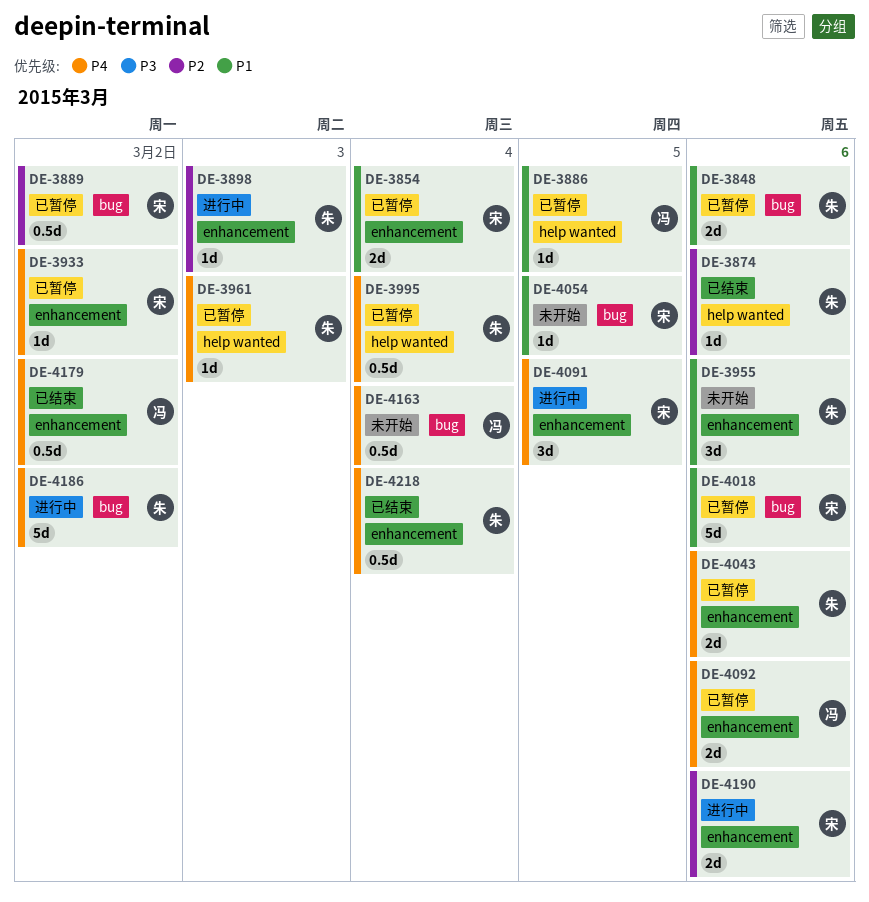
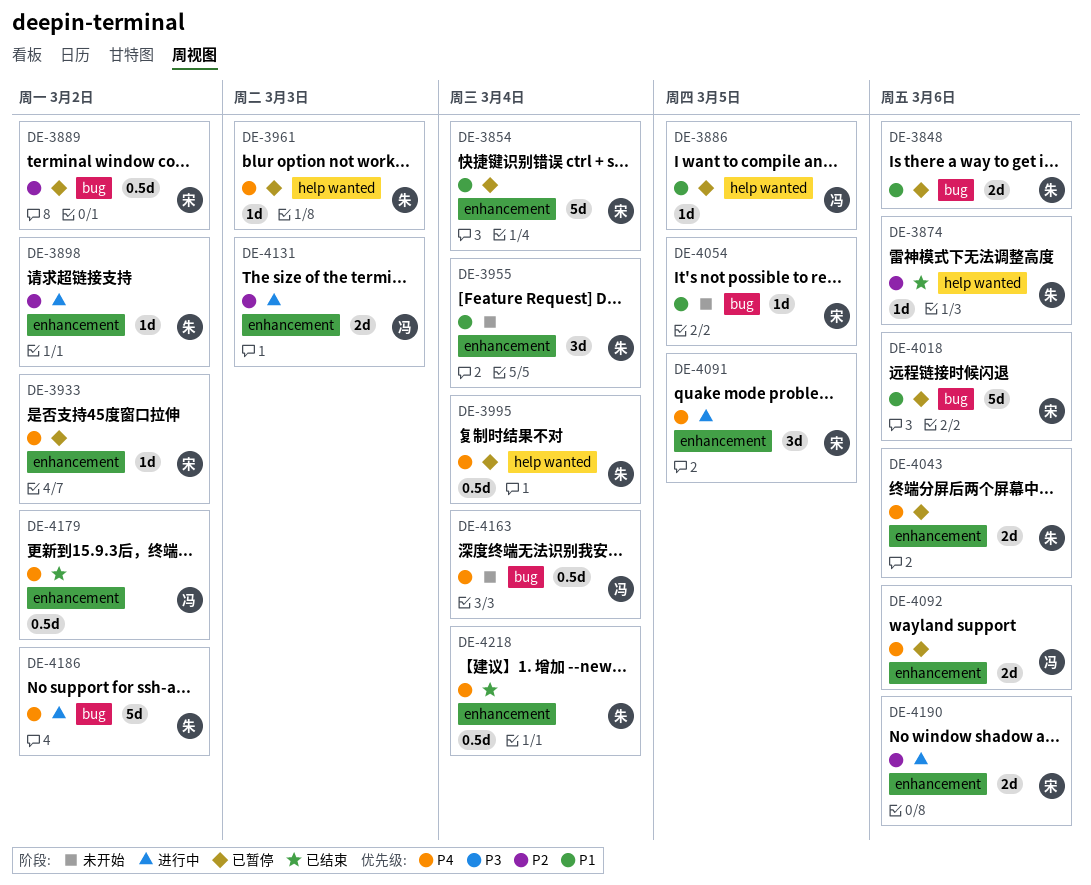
DE-3854, estimate: 2d -> 5d
DE-3898, due: Mar 3 -> Mar 2
DE-3955, due: Mar 6 -> Mar 4
DE-4131: none -> present

